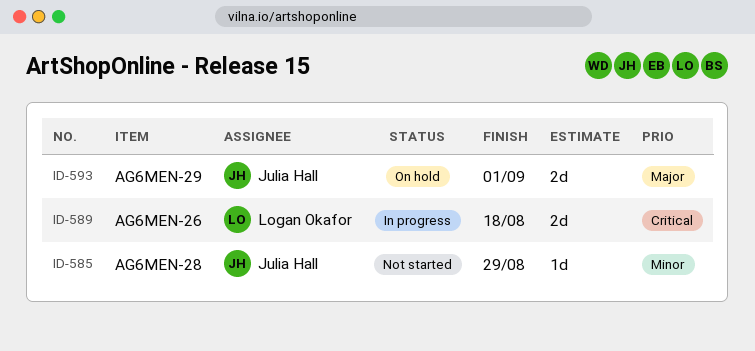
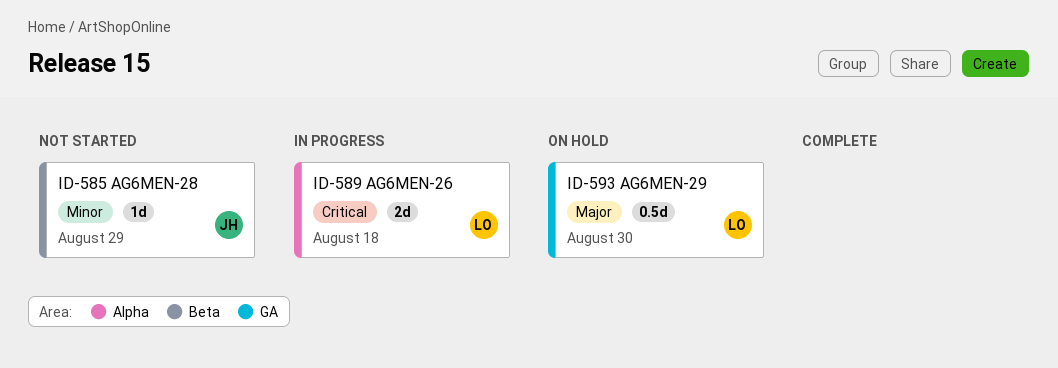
ID-593, owner: Julia Hall -> Logan Okafor
ID-593, estimate: 2d -> 0.5d
ID-593, due: Sep 1 -> Aug 30

